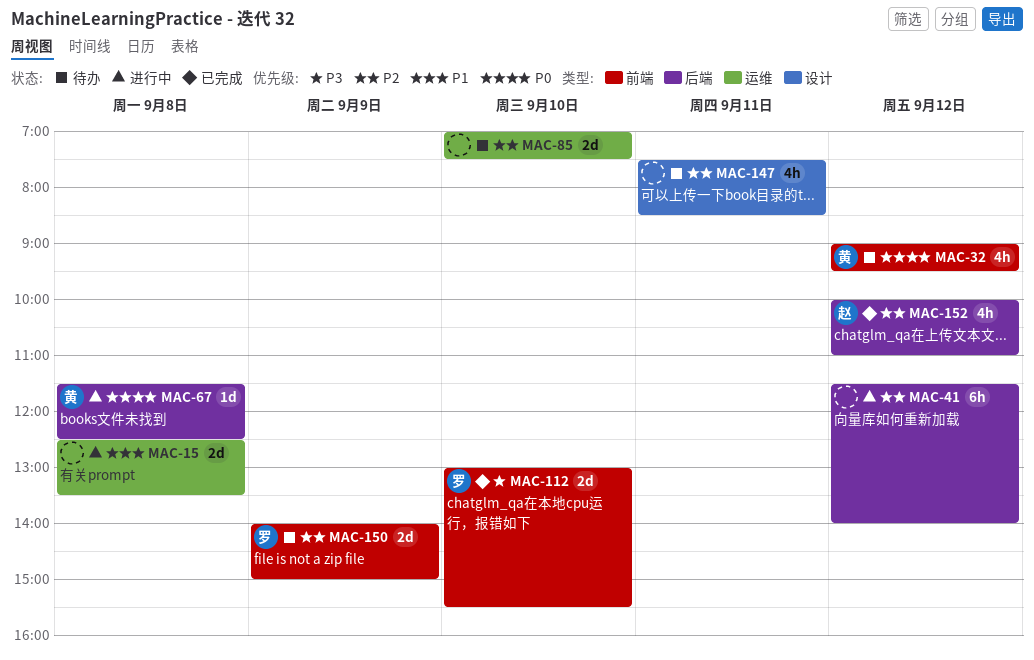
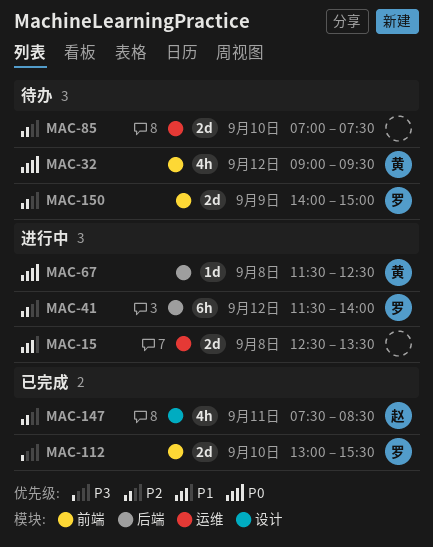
MAC-41, owner: none -> 罗
MAC-147, status: 待办 -> 已完成
MAC-147, owner: none -> 赵
MAC-152: present -> none

